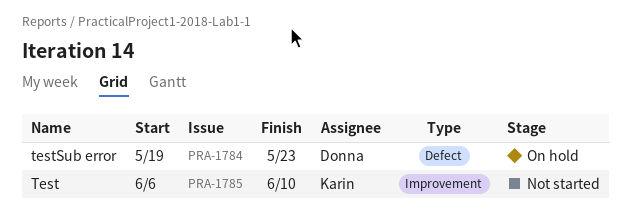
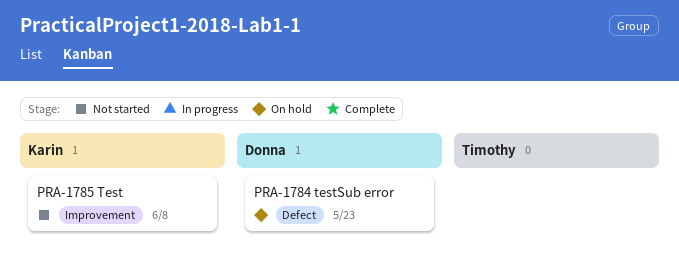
PRA-1785, due: Jun 10 -> Jun 8

